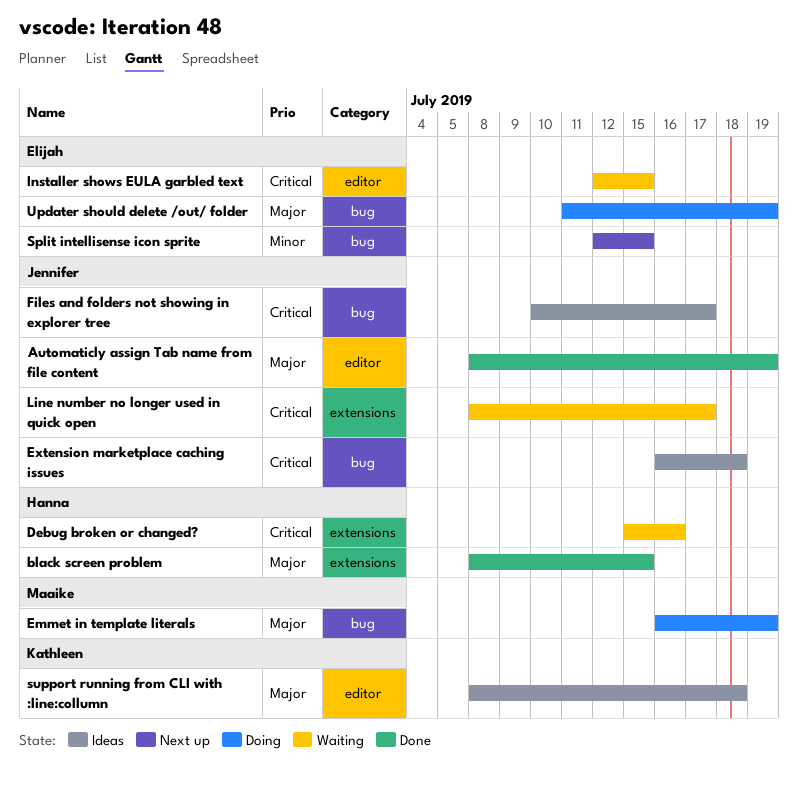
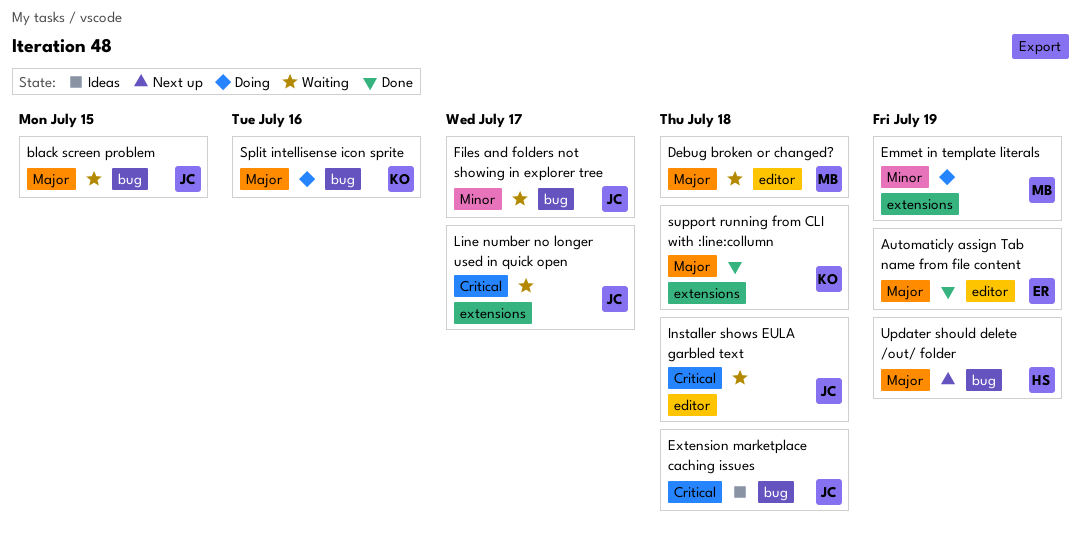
Automaticly assign Tab name from file content, owner: Jennifer -> Elijah
black screen problem, status: Done -> Waiting
black screen problem, owner: Hanna -> Jennifer
black screen problem, label: extensions -> bug
Debug broken or changed?, owner: Hanna -> Maaike
Debug broken or changed?, priority: Critical -> Major
Debug broken or changed?, label: extensions -> editor
Debug broken or changed?, due: Jul 16 -> Jul 18
Emmet in template literals, priority: Major -> Minor
Emmet in template literals, label: bug -> extensions
Files and folders not showing in explorer tree, status: Ideas -> Waiting
Files and folders not showing in explorer tree, priority: Critical -> Minor
Installer shows EULA garbled text, owner: Elijah -> Jennifer
Installer shows EULA garbled text, due: Jul 15 -> Jul 18
Split intellisense icon sprite, status: Next up -> Doing
Split intellisense icon sprite, owner: Elijah -> Kathleen
Split intellisense icon sprite, priority: Minor -> Major
Split intellisense icon sprite, due: Jul 15 -> Jul 16
support running from CLI with :line:collumn, status: Ideas -> Done
support running from CLI with :line:collumn, label: editor -> extensions
Updater should delete /out/ folder, status: Doing -> Next up
Updater should delete /out/ folder, owner: Elijah -> Hanna

